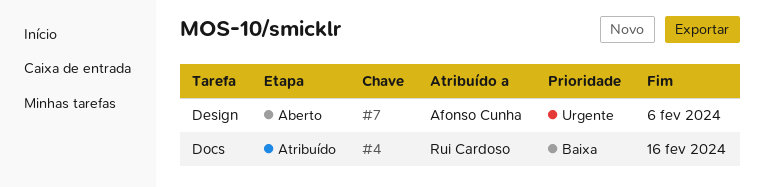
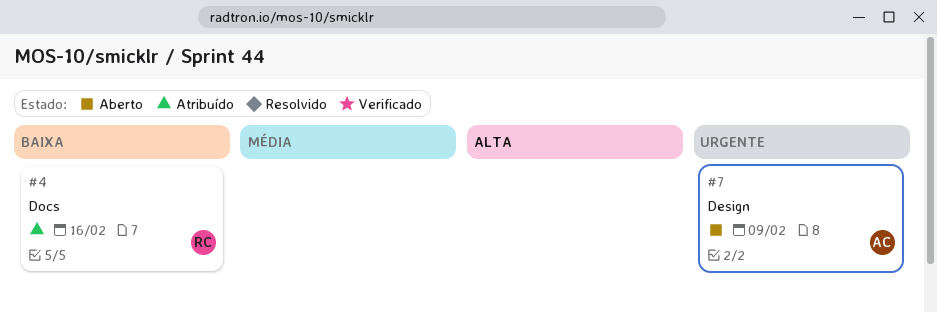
#7, due: Feb 6 -> Feb 9

